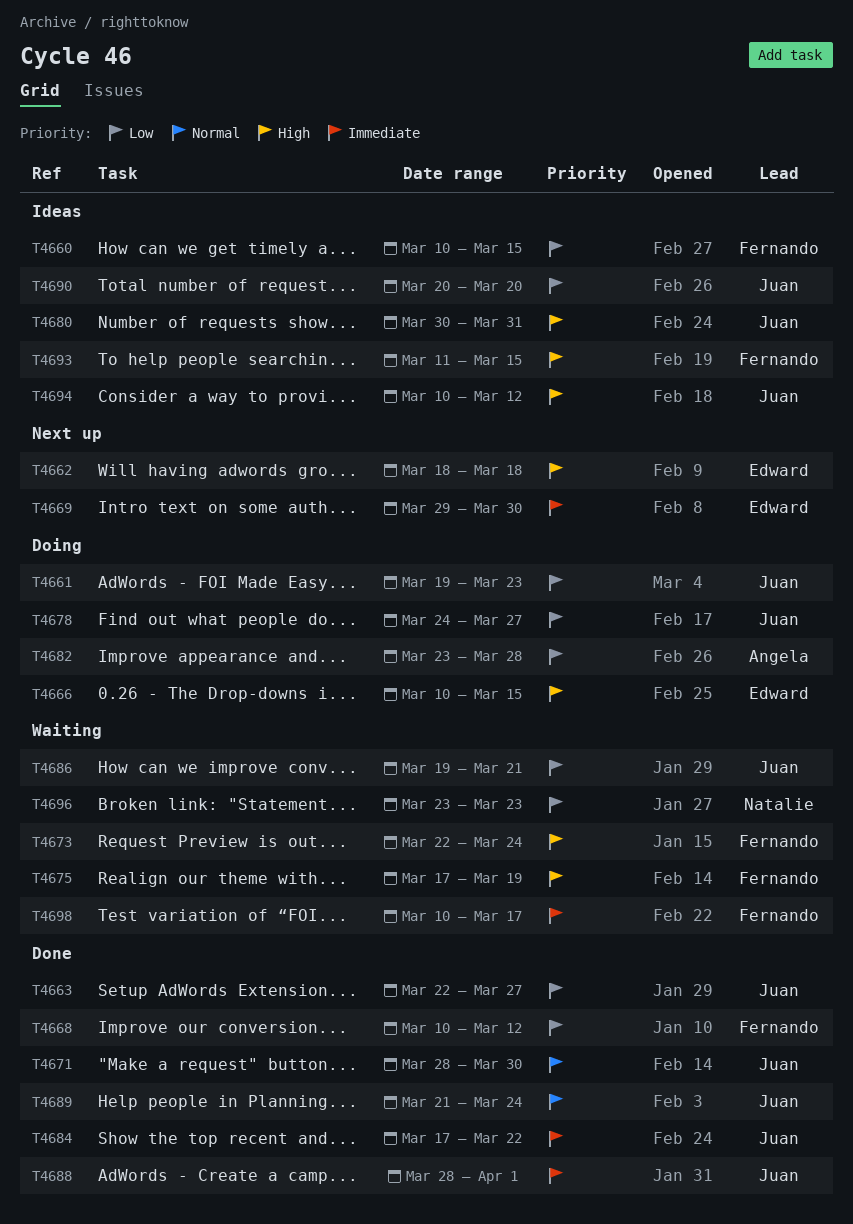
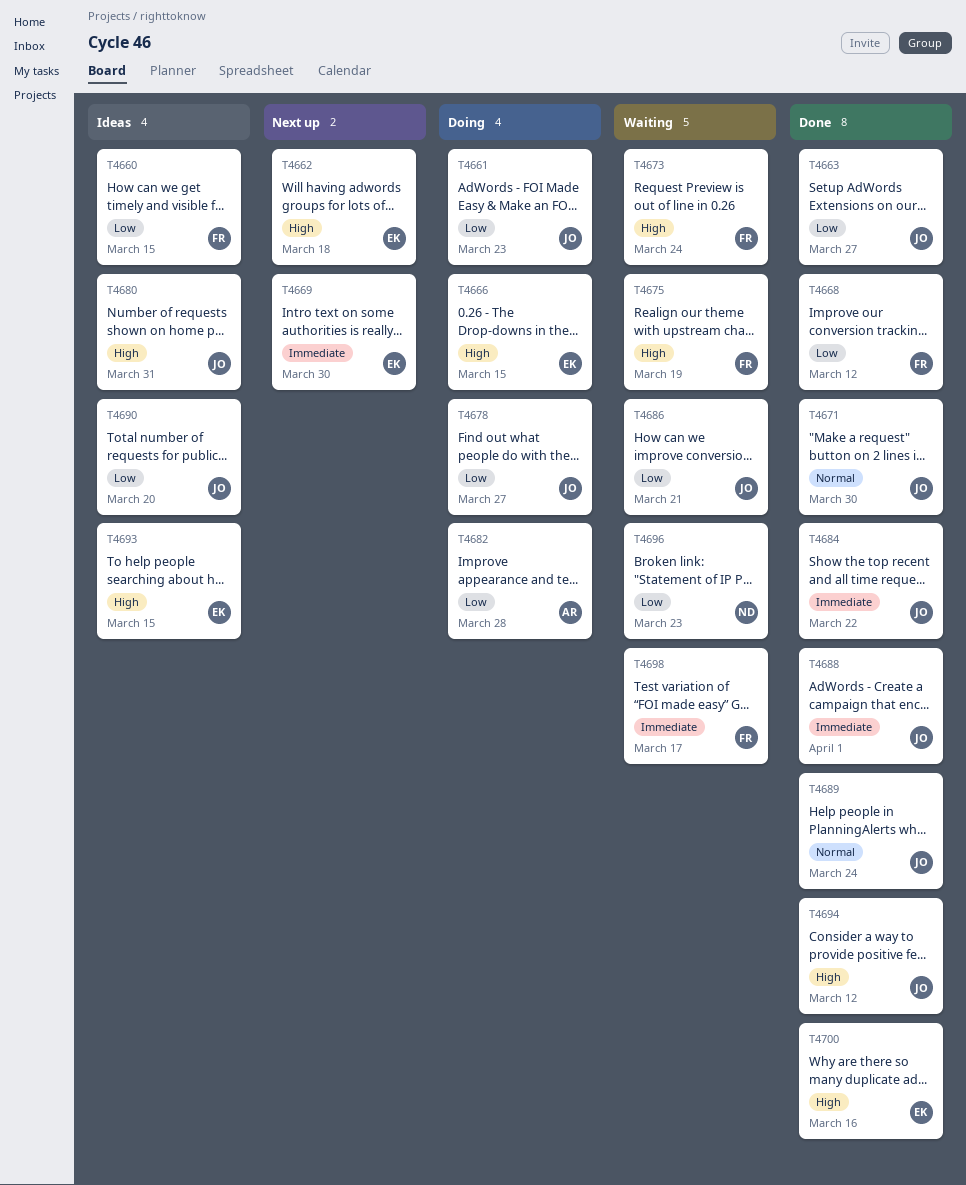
T4693, owner: Fernando -> Edward
T4694, status: Ideas -> Done
T4700: none -> present

